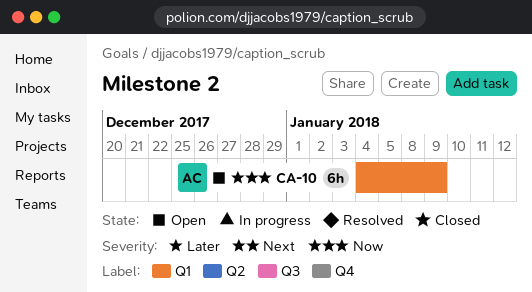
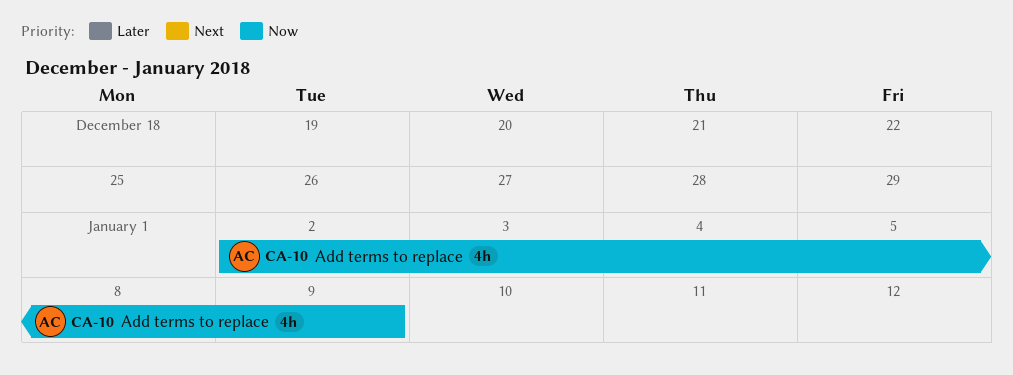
CA-10, estimate: 6h -> 4h
CA-10, start: Jan 4 -> Jan 2

